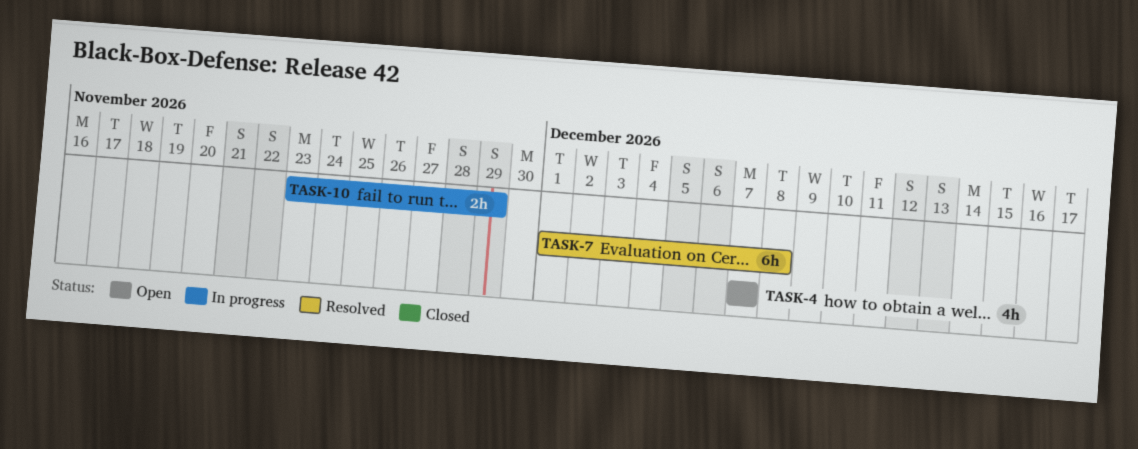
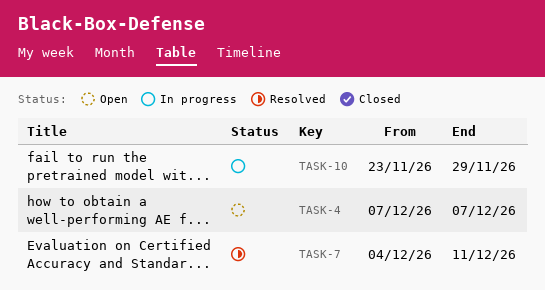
TASK-7, start: Dec 1 -> Dec 4
TASK-7, due: Dec 8 -> Dec 11

